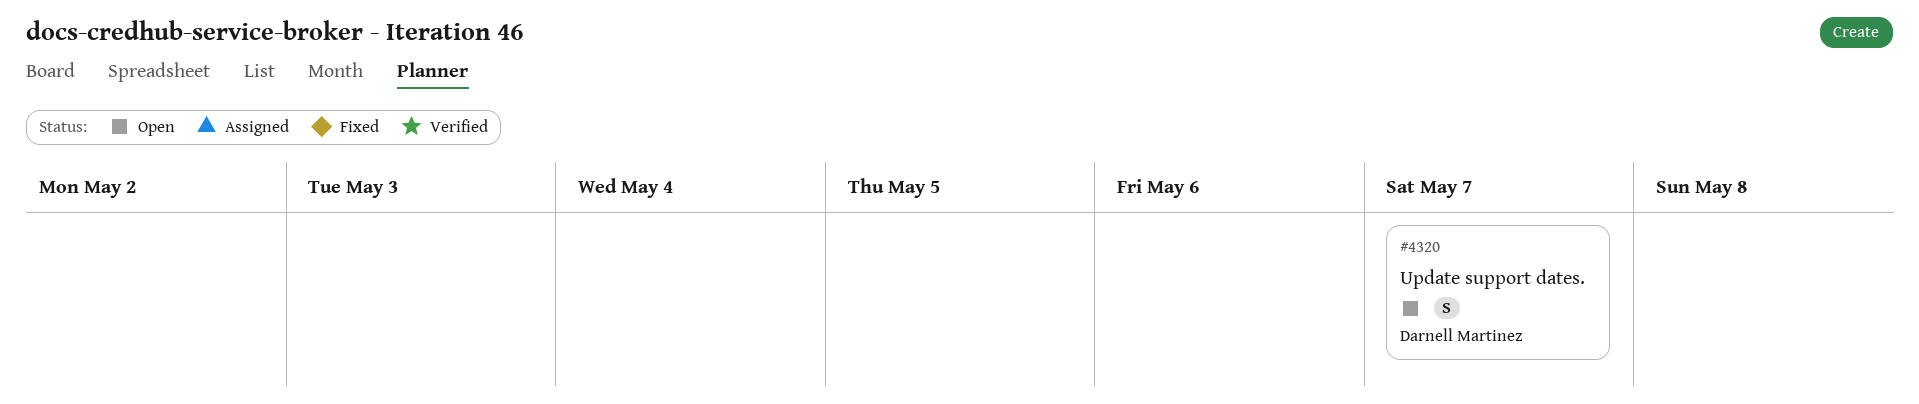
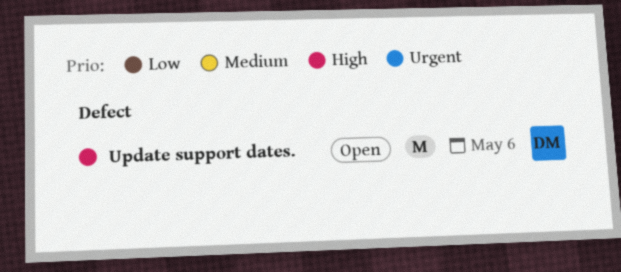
Update support dates., estimate: S -> M
Update support dates., due: May 7 -> May 6

